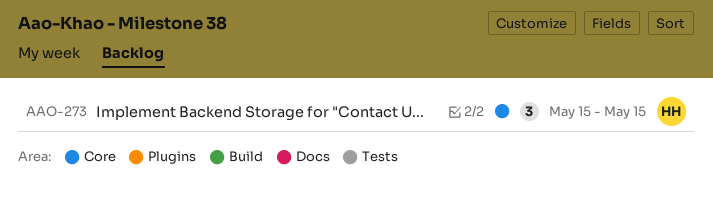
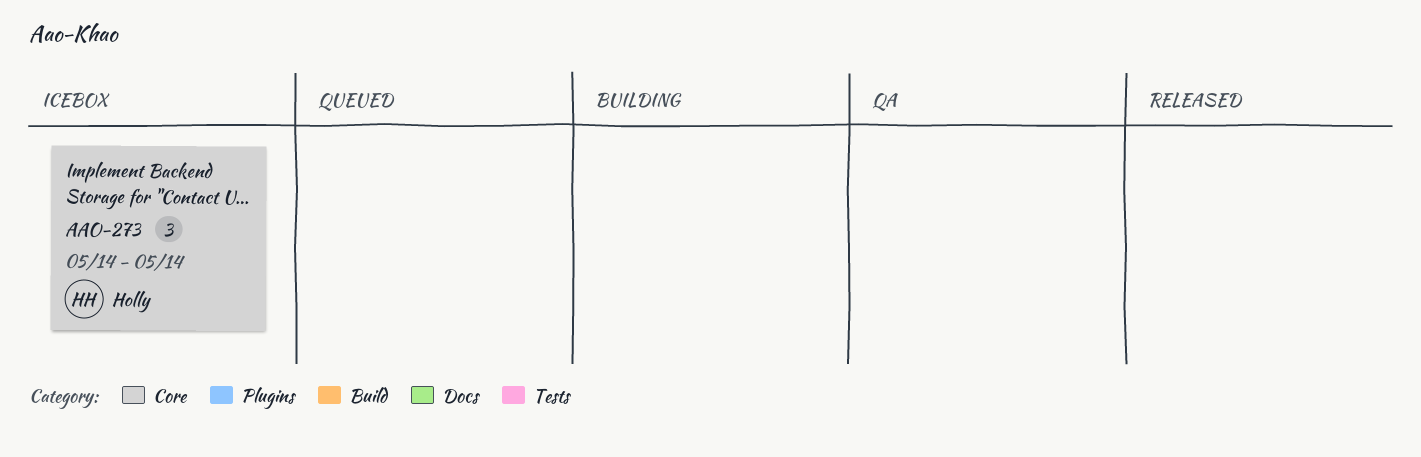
AAO-273, start: May 15 -> May 14
AAO-273, due: May 15 -> May 14

